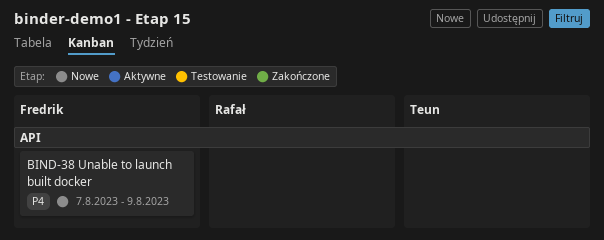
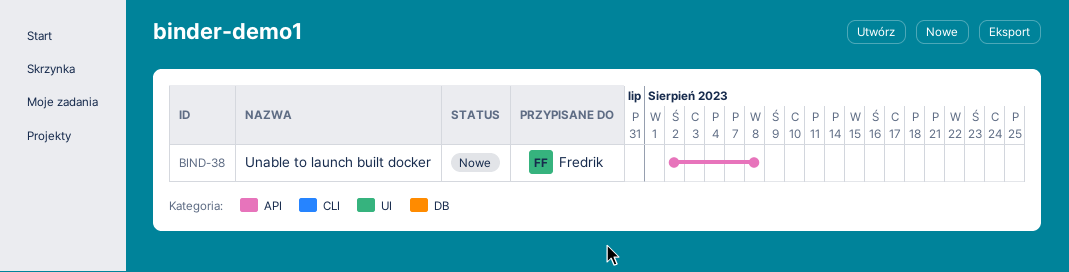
BIND-38, start: Aug 7 -> Aug 2
BIND-38, due: Aug 9 -> Aug 8

